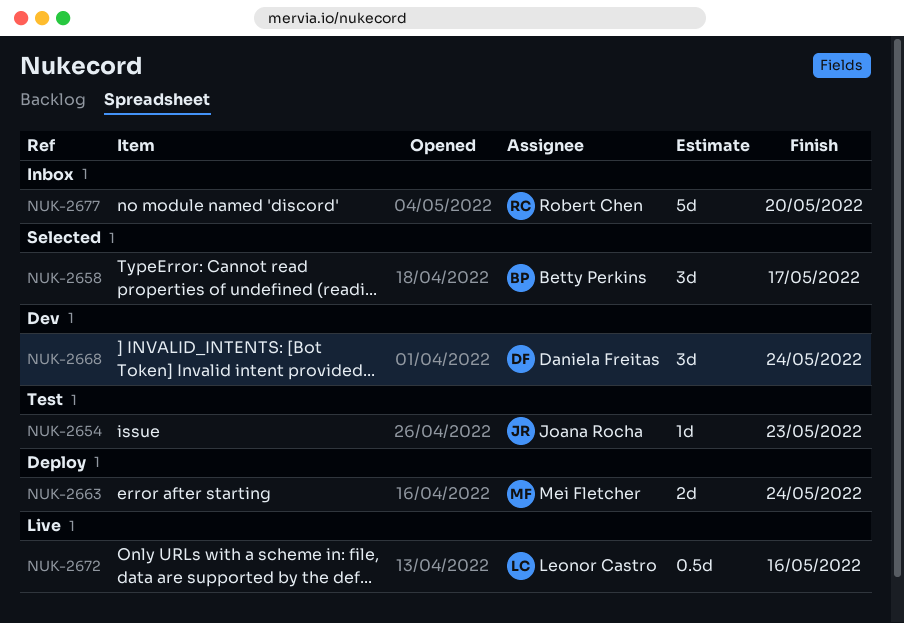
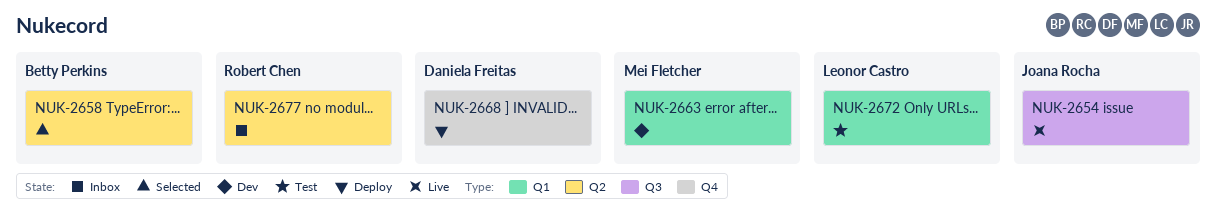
NUK-2654, status: Test -> Live
NUK-2663, status: Deploy -> Dev
NUK-2668, status: Dev -> Deploy
NUK-2672, status: Live -> Test

